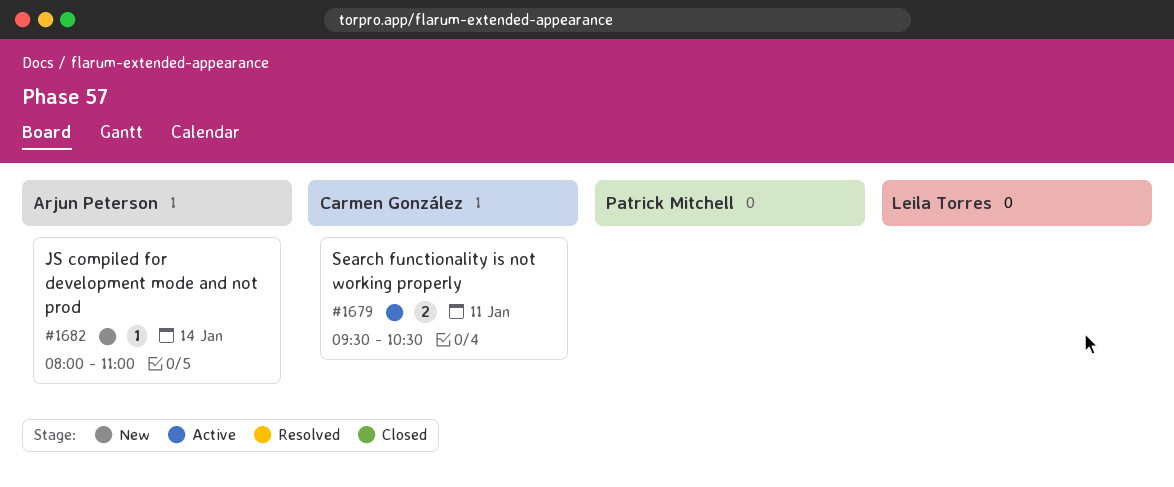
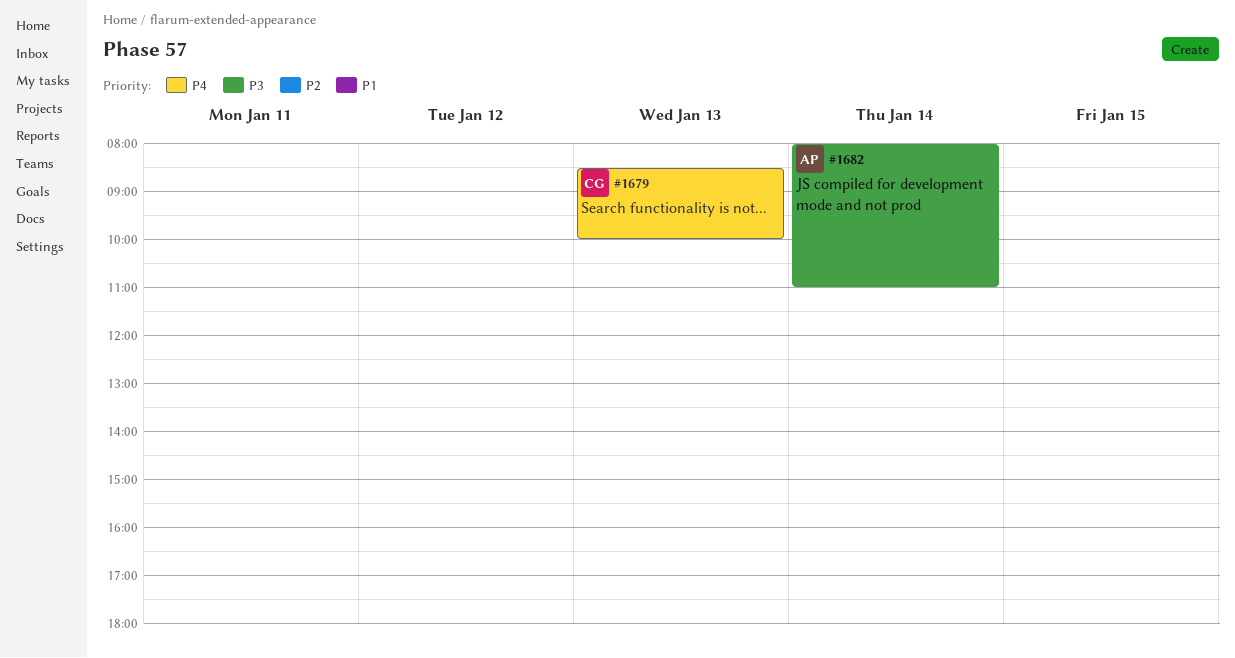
#1679, day: Jan 11 -> Jan 13
#1679, begins: 09:30 -> 08:30
#1679, ends: 10:30 -> 10:00

